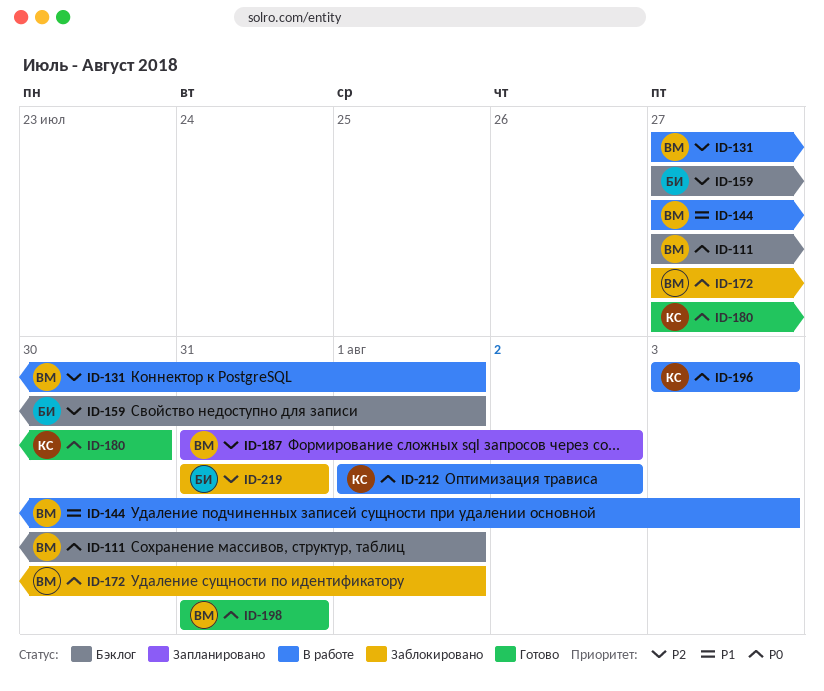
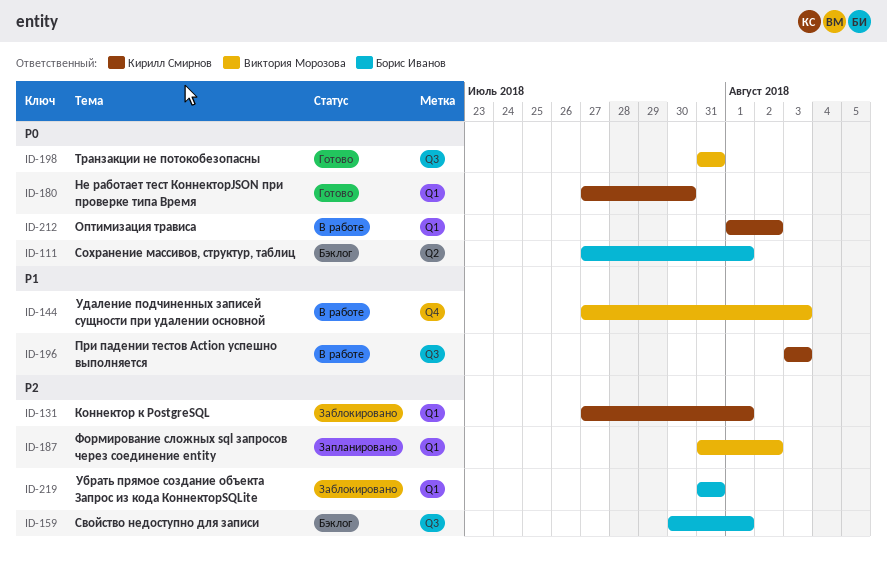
ID-111, owner: Виктория Морозова -> Борис Иванов
ID-131, status: В работе -> Заблокировано
ID-131, owner: Виктория Морозова -> Кирилл Смирнов
ID-159, start: Jul 27 -> Jul 30
ID-172: present -> none
ID-196, priority: P0 -> P1

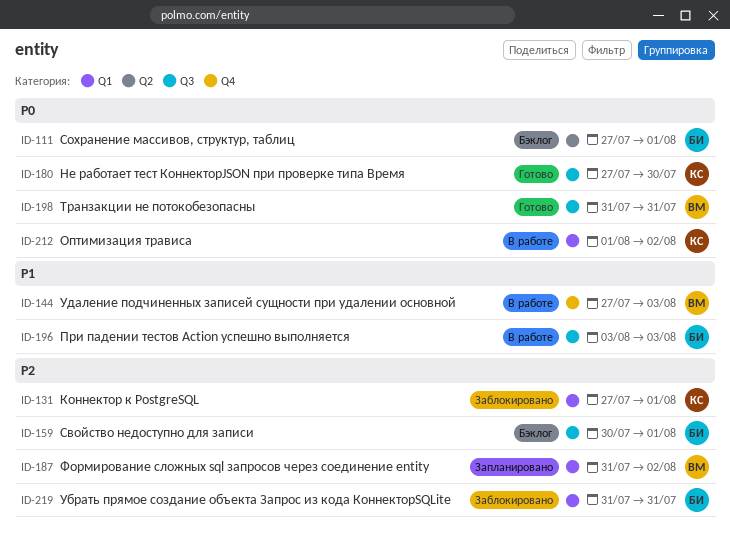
ID-180, label: Q1 -> Q3
ID-196, owner: Кирилл Смирнов -> Борис Иванов

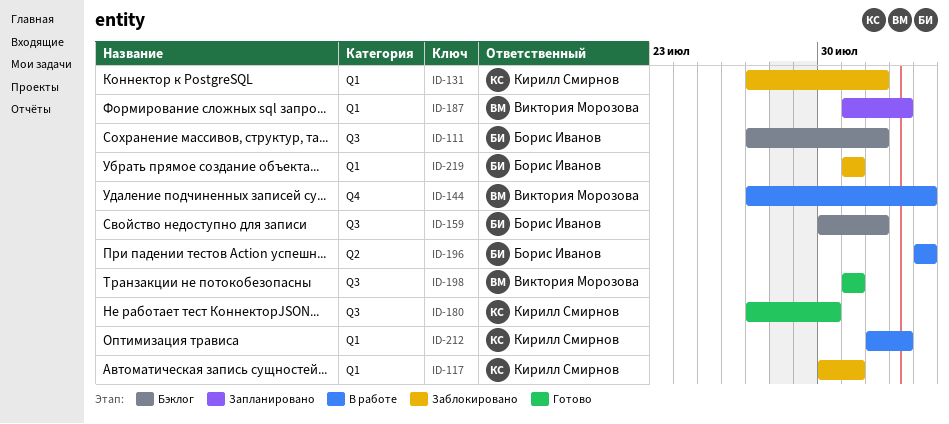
ID-111, label: Q2 -> Q3
ID-117: none -> present
ID-196, label: Q3 -> Q2

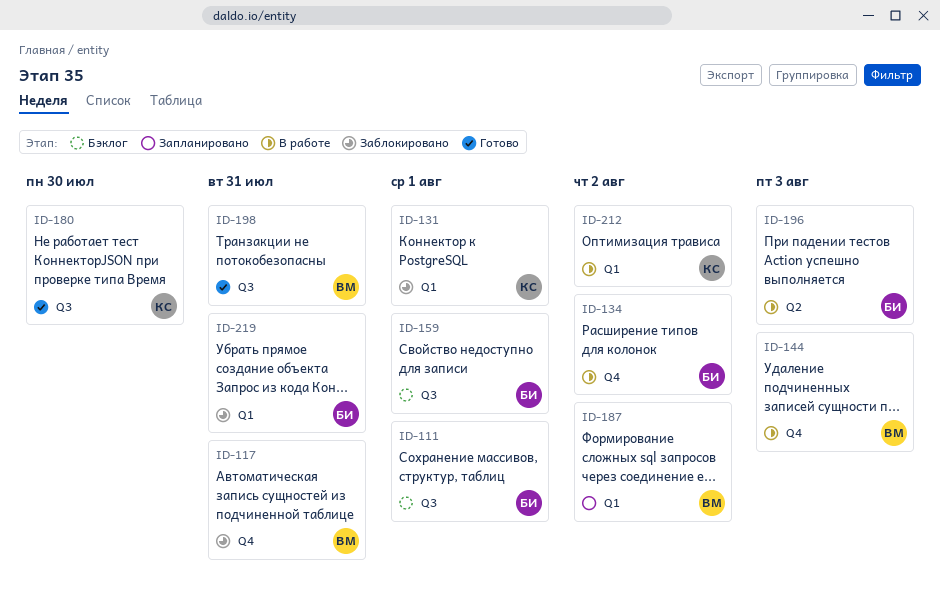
ID-117, owner: Кирилл Смирнов -> Виктория Морозова
ID-117, label: Q1 -> Q4
ID-134: none -> present

